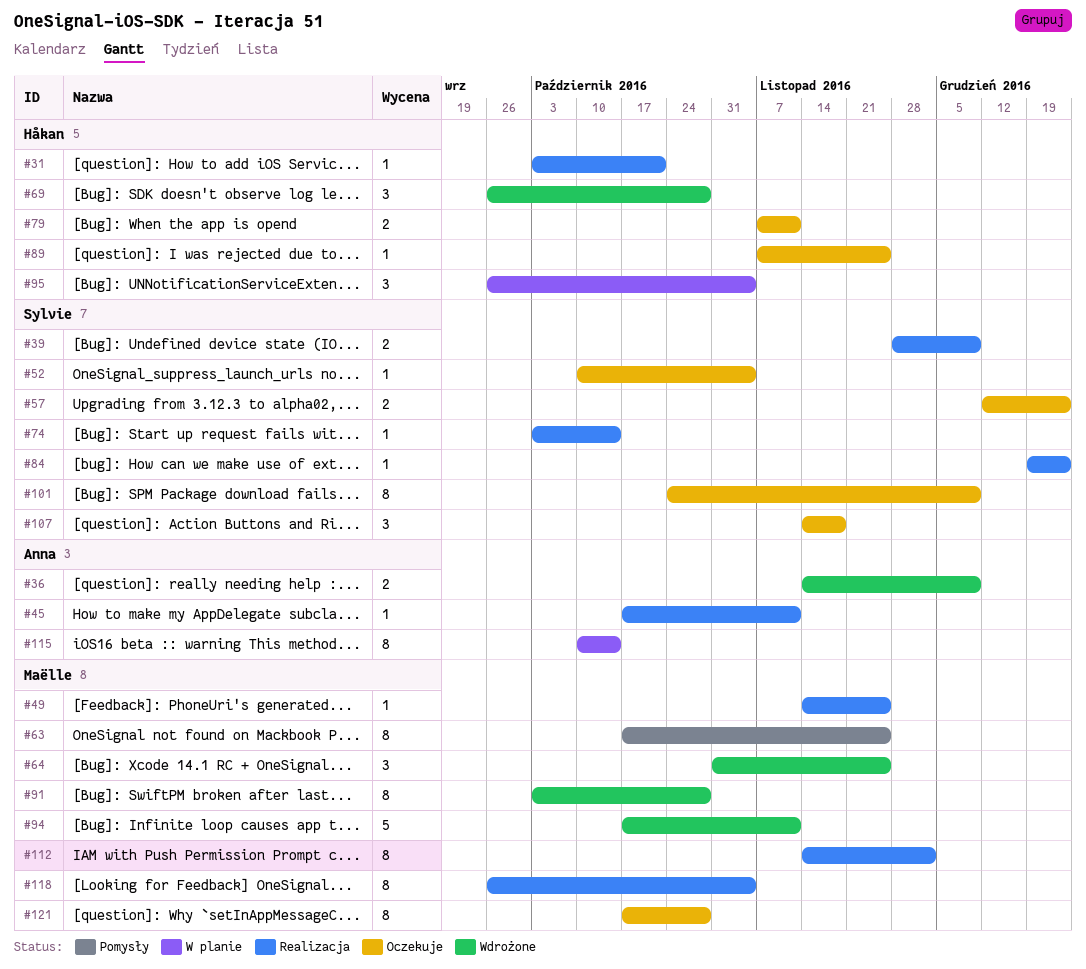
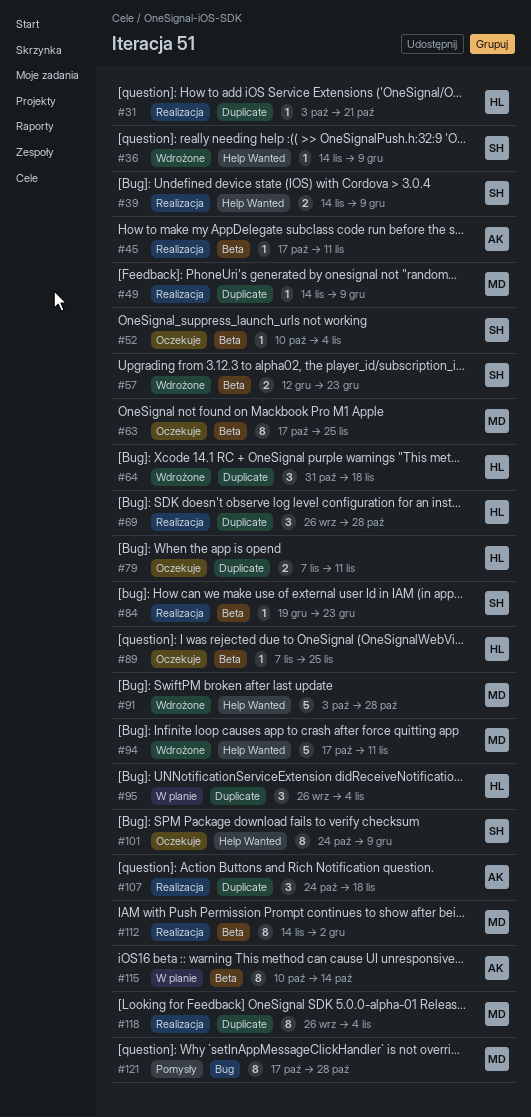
#36, owner: Anna -> Sylvie
#36, estimate: 2 -> 1
#39, start: Nov 28 -> Nov 14
#49, due: Nov 25 -> Dec 9
#57, status: Oczekuje -> Wdrożone
#63, status: Pomysły -> Oczekuje
#64, owner: Maëlle -> Håkan
#64, due: Nov 25 -> Nov 18
#69, status: Wdrożone -> Realizacja
#74: present -> none
#91, estimate: 8 -> 5
#107, status: Oczekuje -> Realizacja
#107, owner: Sylvie -> Anna
#107, start: Nov 14 -> Oct 24
#121, status: Oczekuje -> Pomysły

